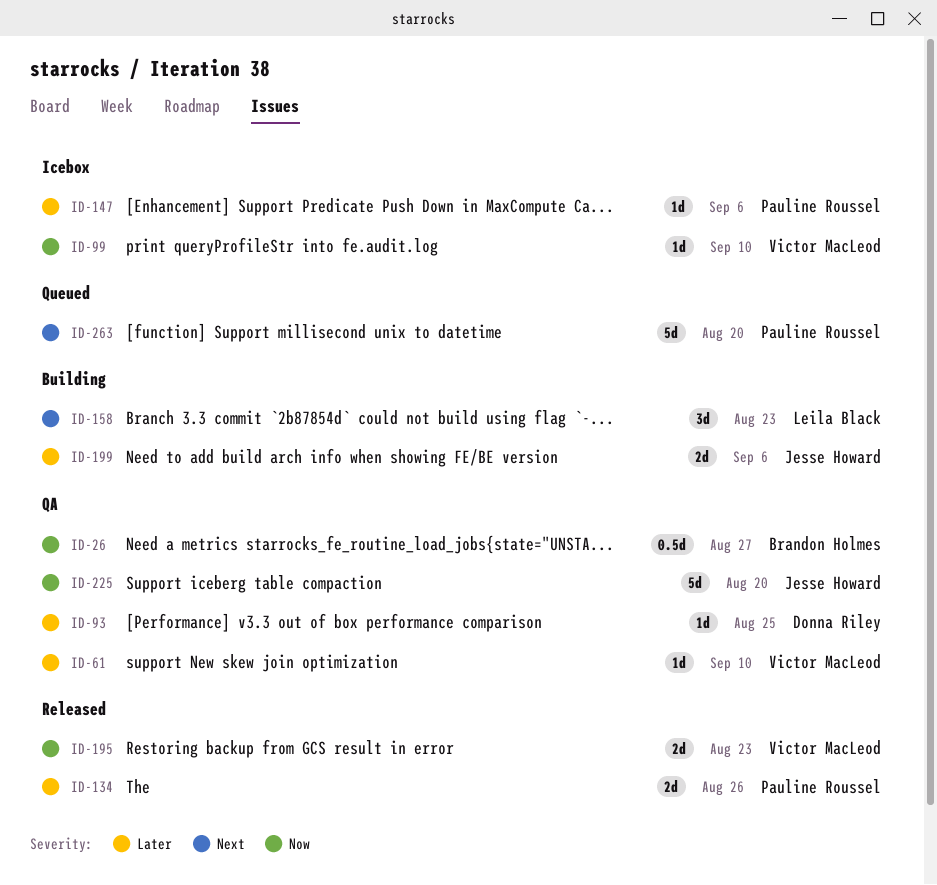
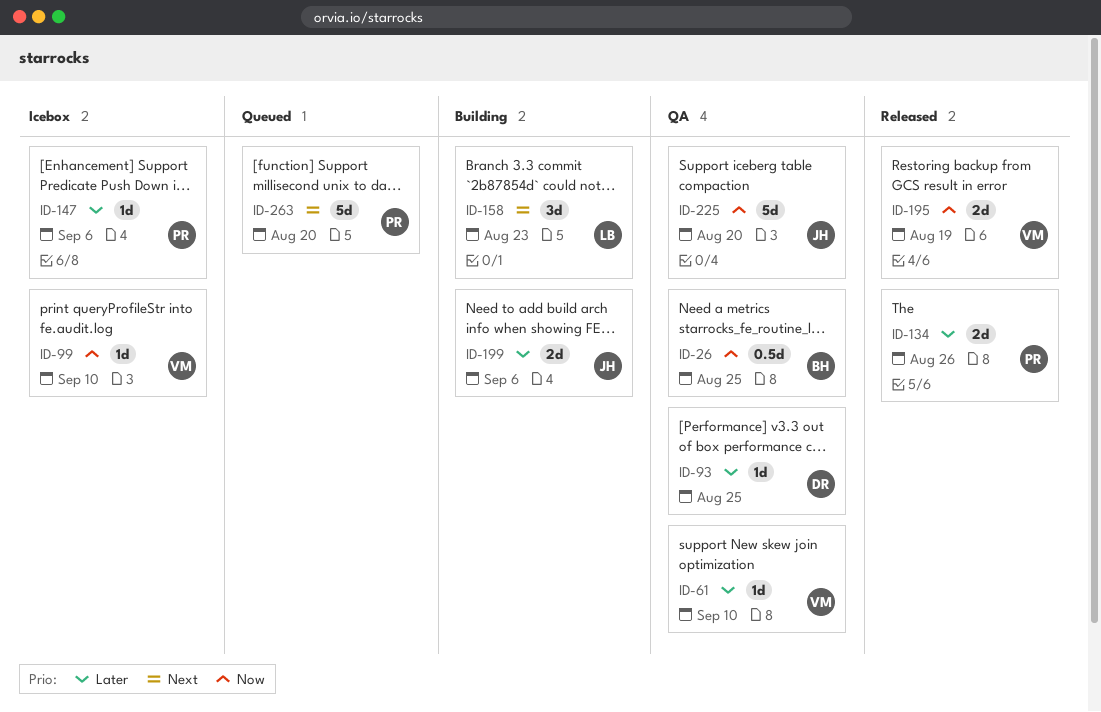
ID-26, due: Aug 27 -> Aug 25
ID-195, due: Aug 23 -> Aug 19

